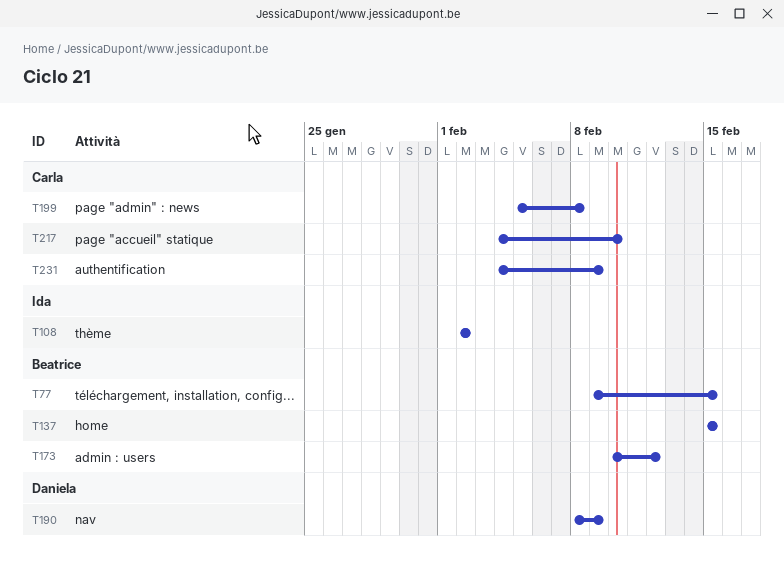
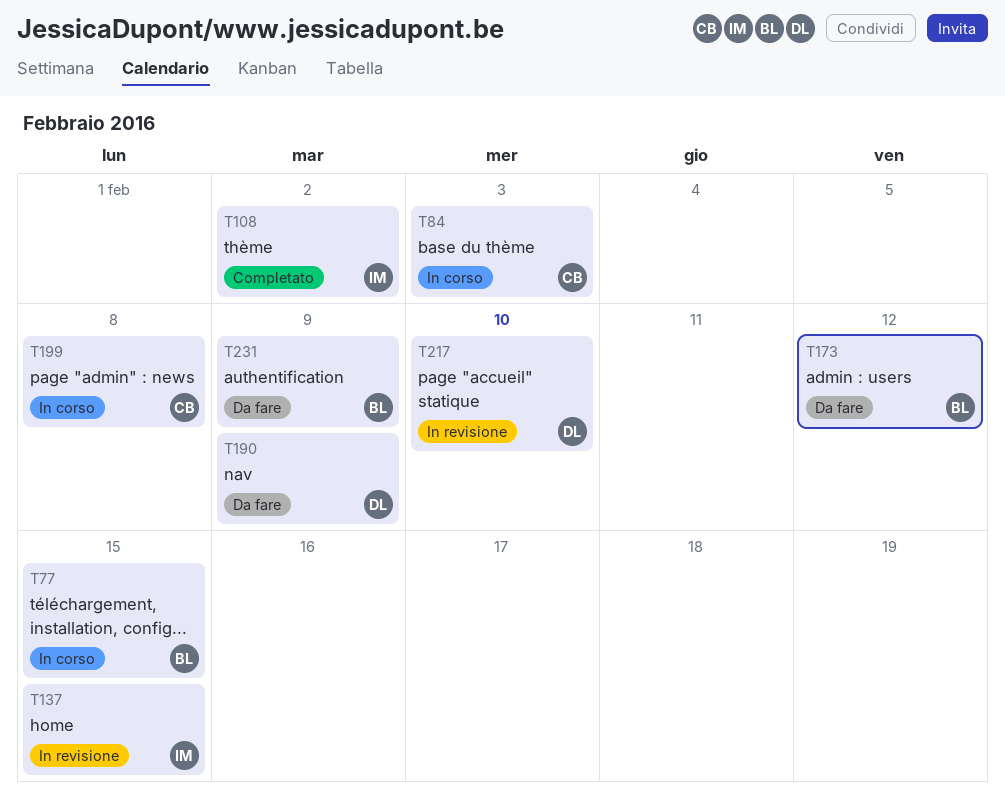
T84: none -> present
T137, owner: Beatrice -> Ida
T217, owner: Carla -> Daniela
T231, owner: Carla -> Beatrice

